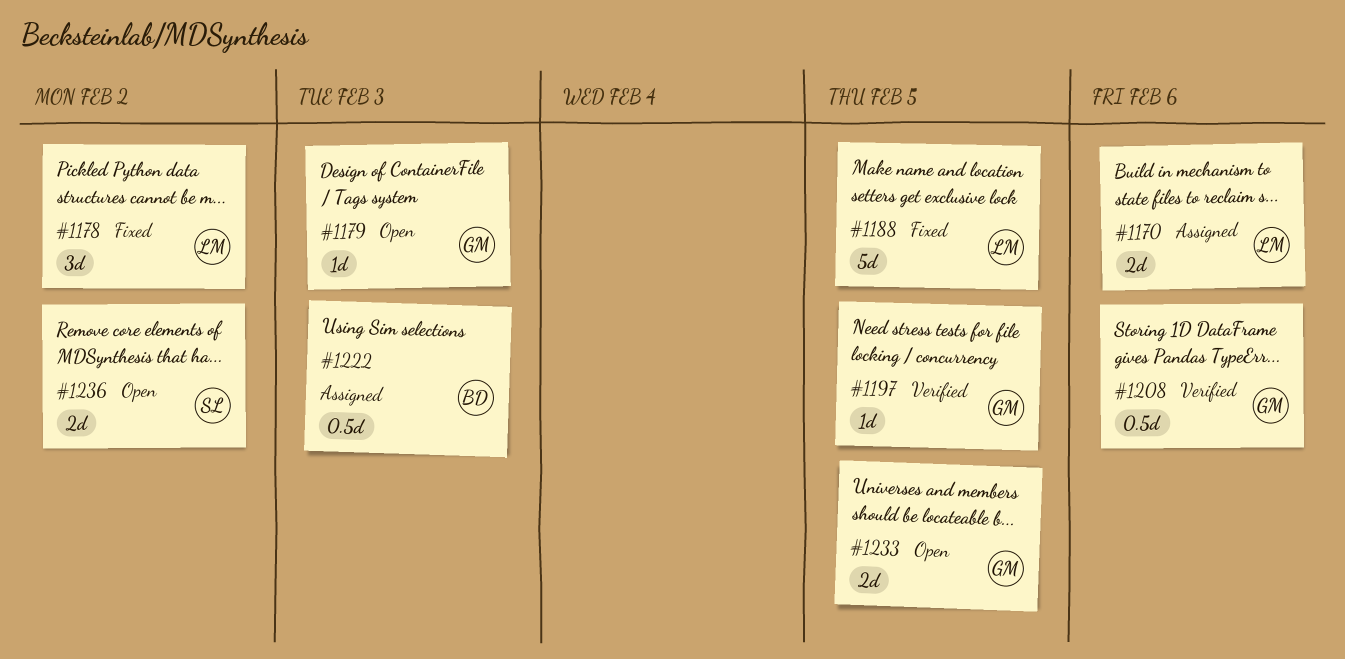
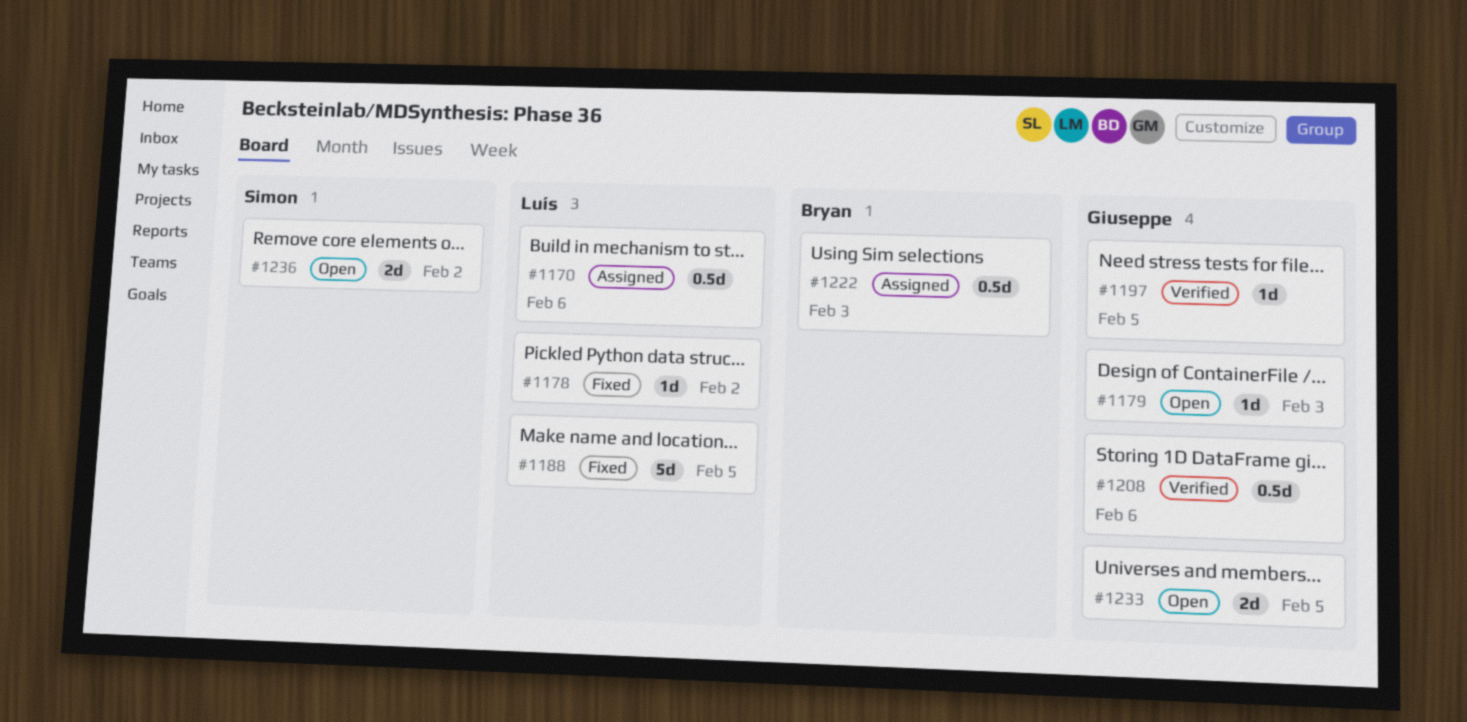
#1170, estimate: 2d -> 0.5d
#1178, estimate: 3d -> 1d

